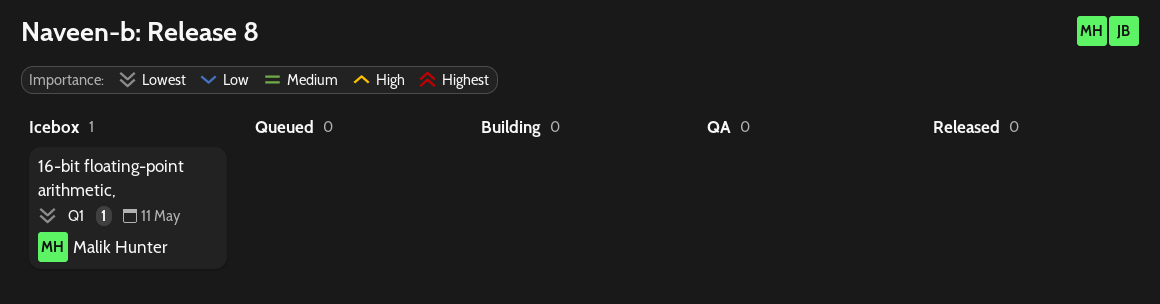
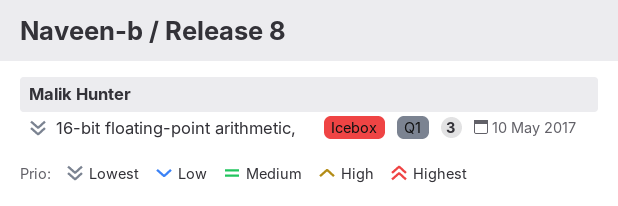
16-bit floating-point arithmetic,, estimate: 1 -> 3
16-bit floating-point arithmetic,, due: May 11 -> May 10

